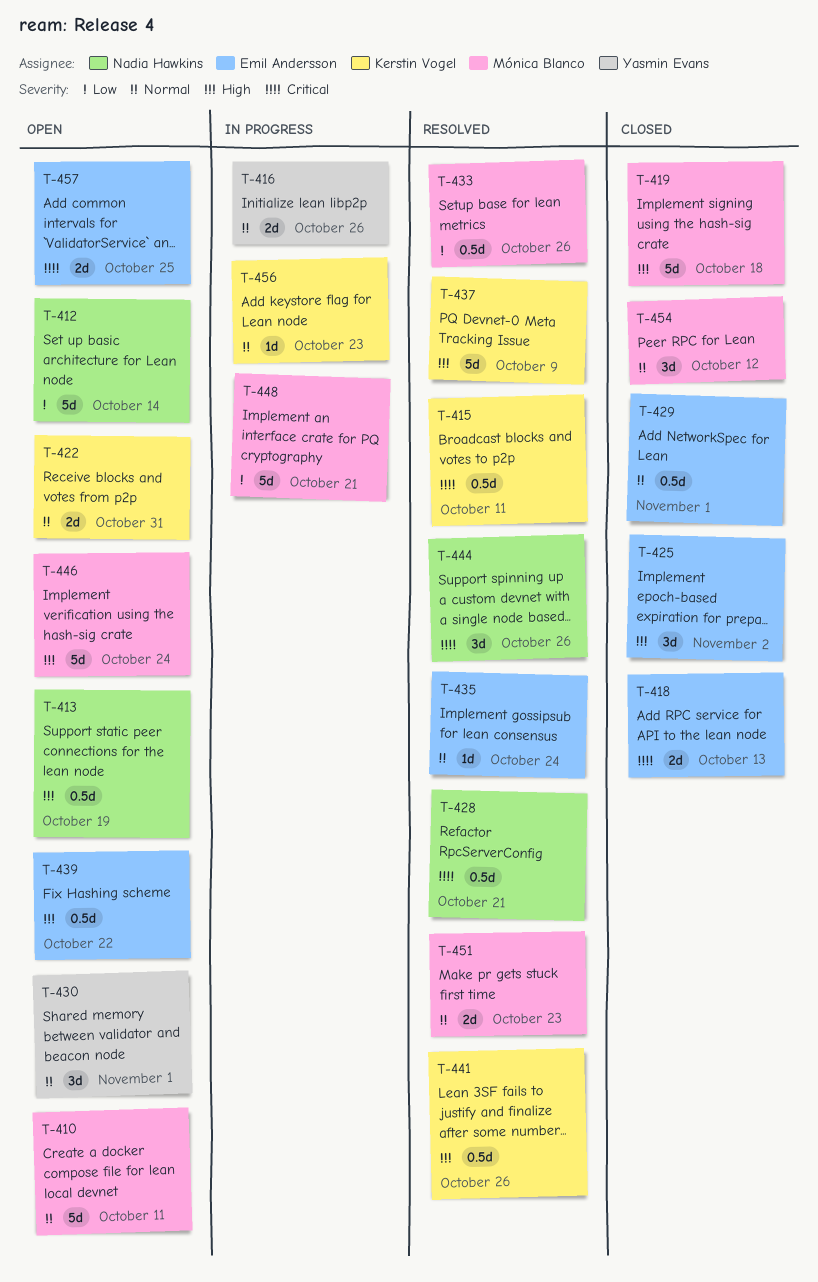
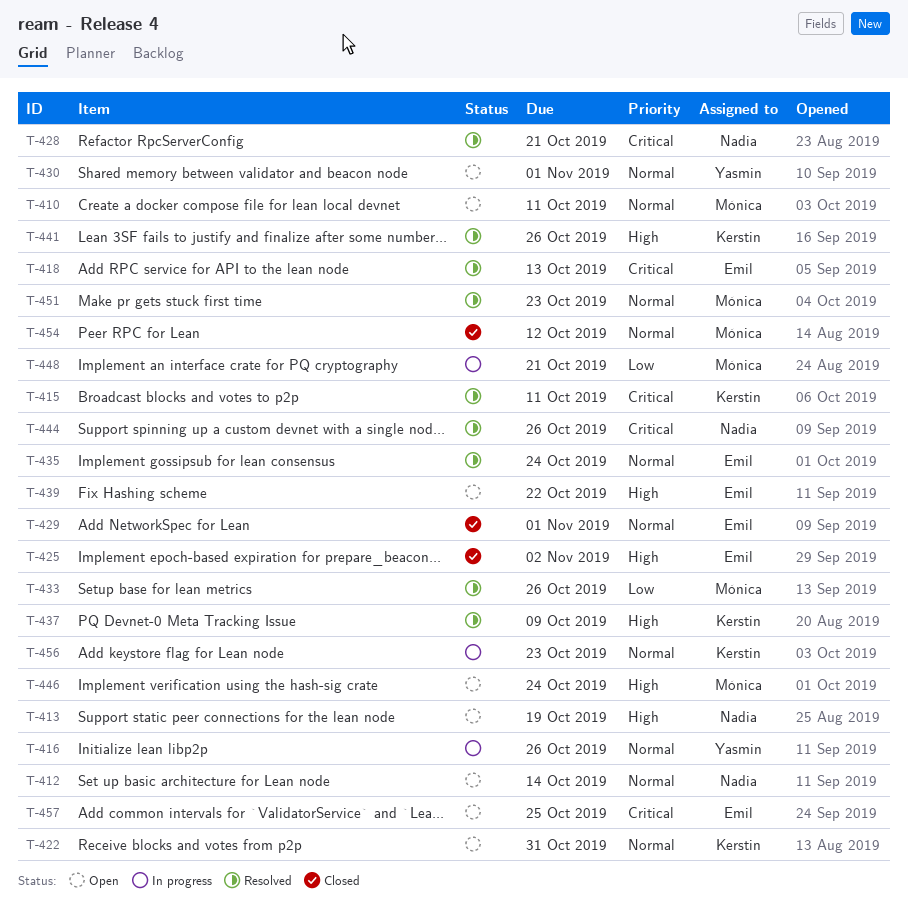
T-412, priority: Low -> Normal
T-418, status: Closed -> Resolved
T-419: present -> none

